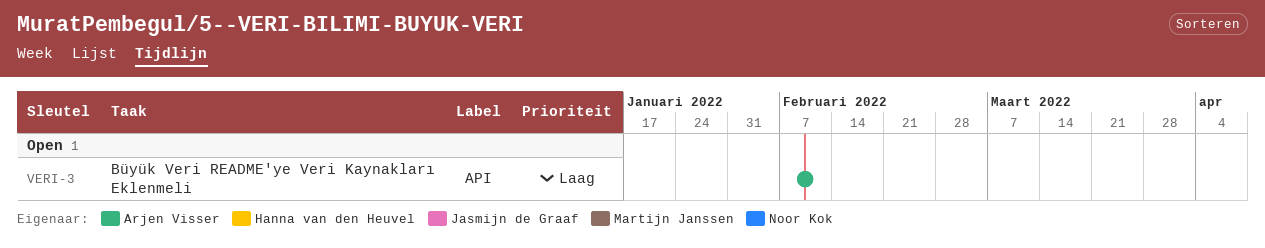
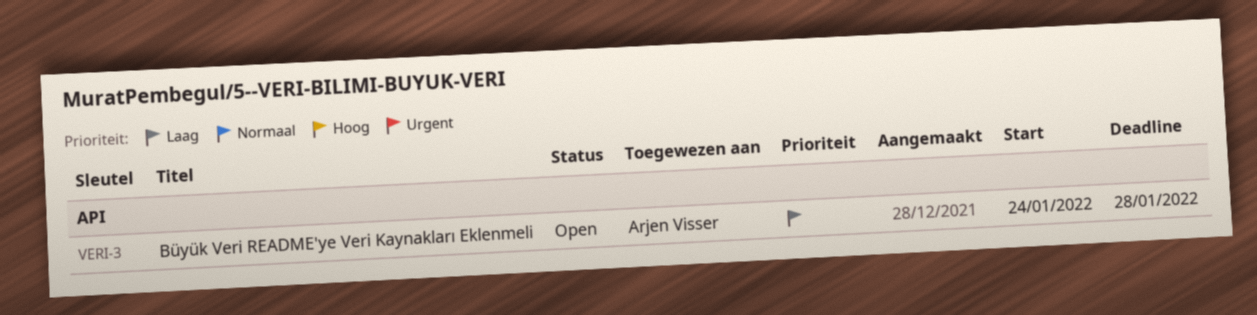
VERI-3, start: Feb 7 -> Jan 24
VERI-3, due: Feb 11 -> Jan 28

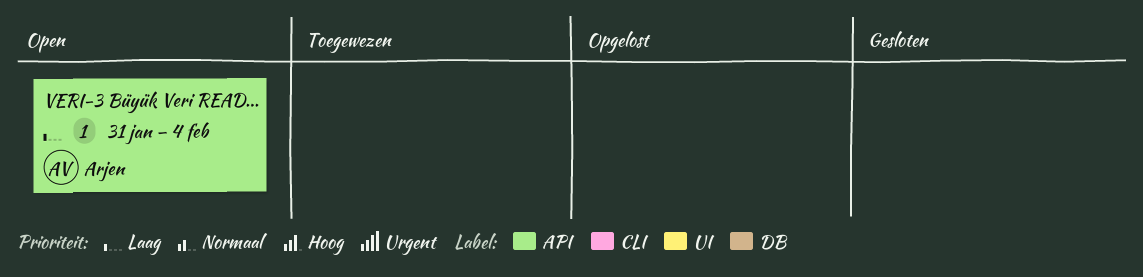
VERI-3, start: Jan 24 -> Jan 31
VERI-3, due: Jan 28 -> Feb 4

